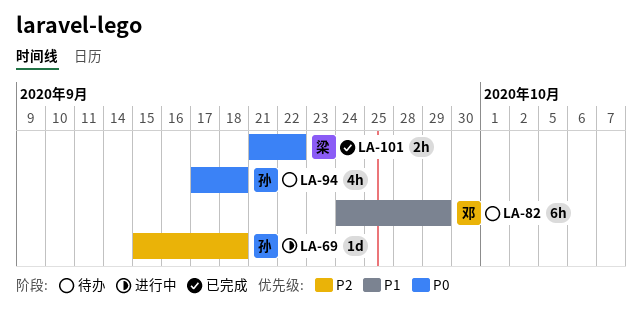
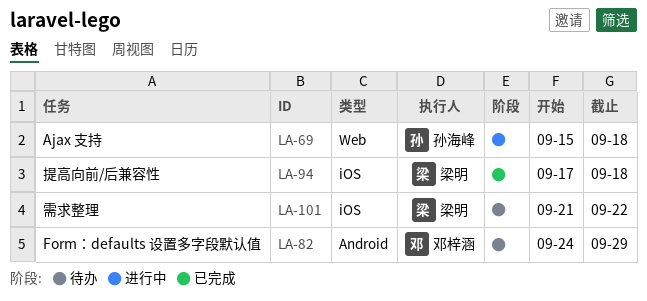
LA-94, status: 待办 -> 已完成
LA-94, owner: 孙海峰 -> 梁明
LA-101, status: 已完成 -> 待办

